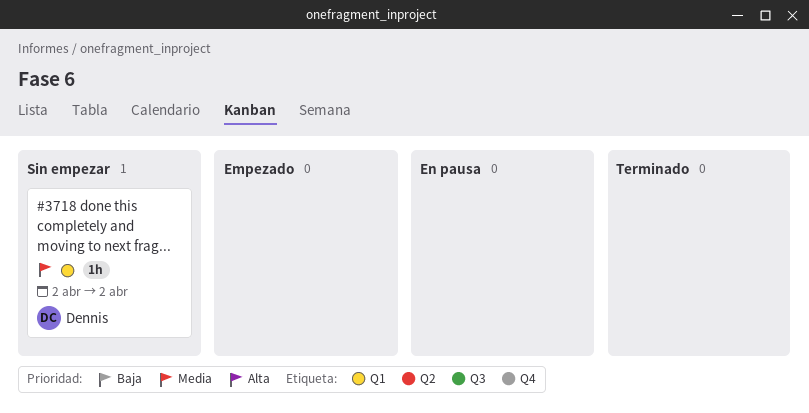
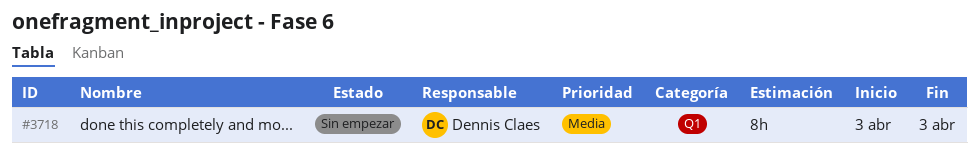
#3718, estimate: 1h -> 8h
#3718, start: Apr 2 -> Apr 3
#3718, due: Apr 2 -> Apr 3

